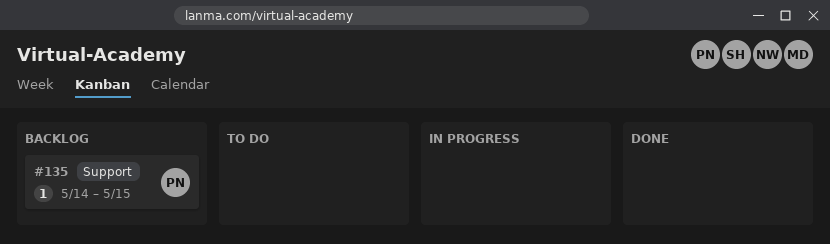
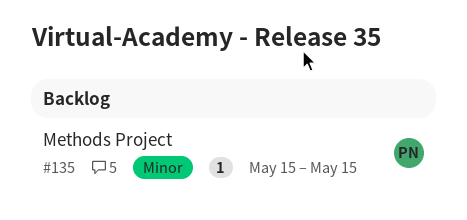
#135, start: May 14 -> May 15

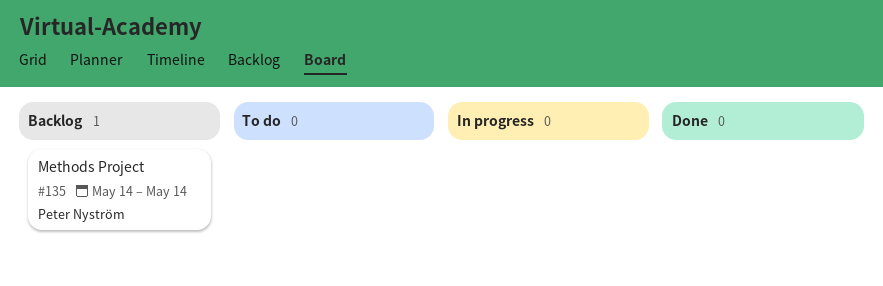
#135, start: May 15 -> May 14
#135, due: May 15 -> May 14

